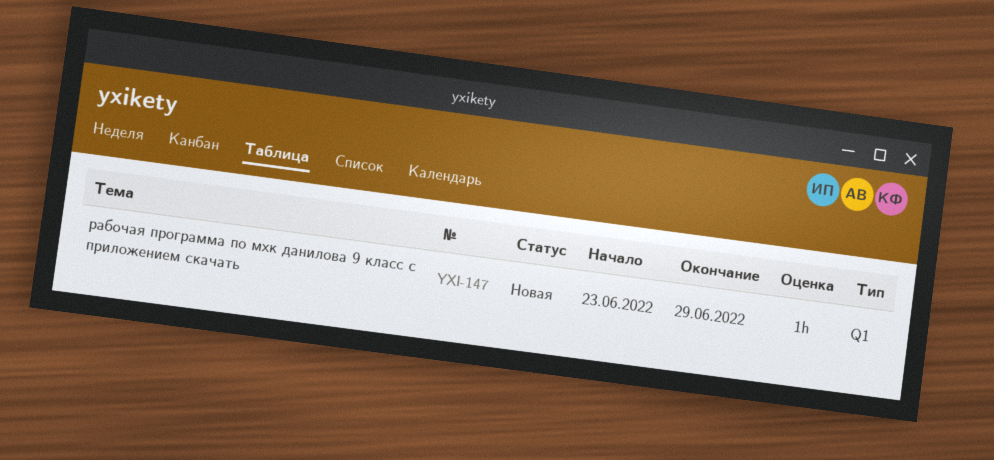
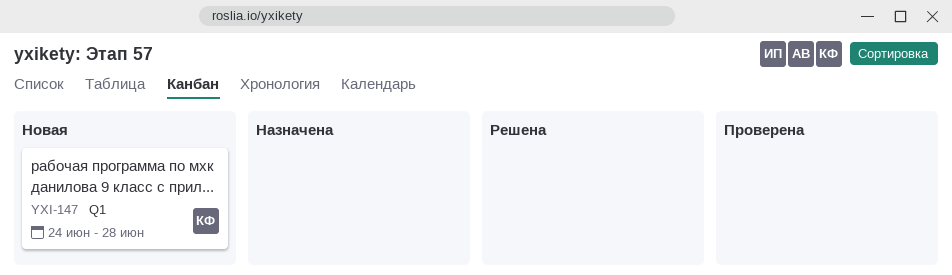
YXI-147, start: Jun 23 -> Jun 24
YXI-147, due: Jun 29 -> Jun 28

